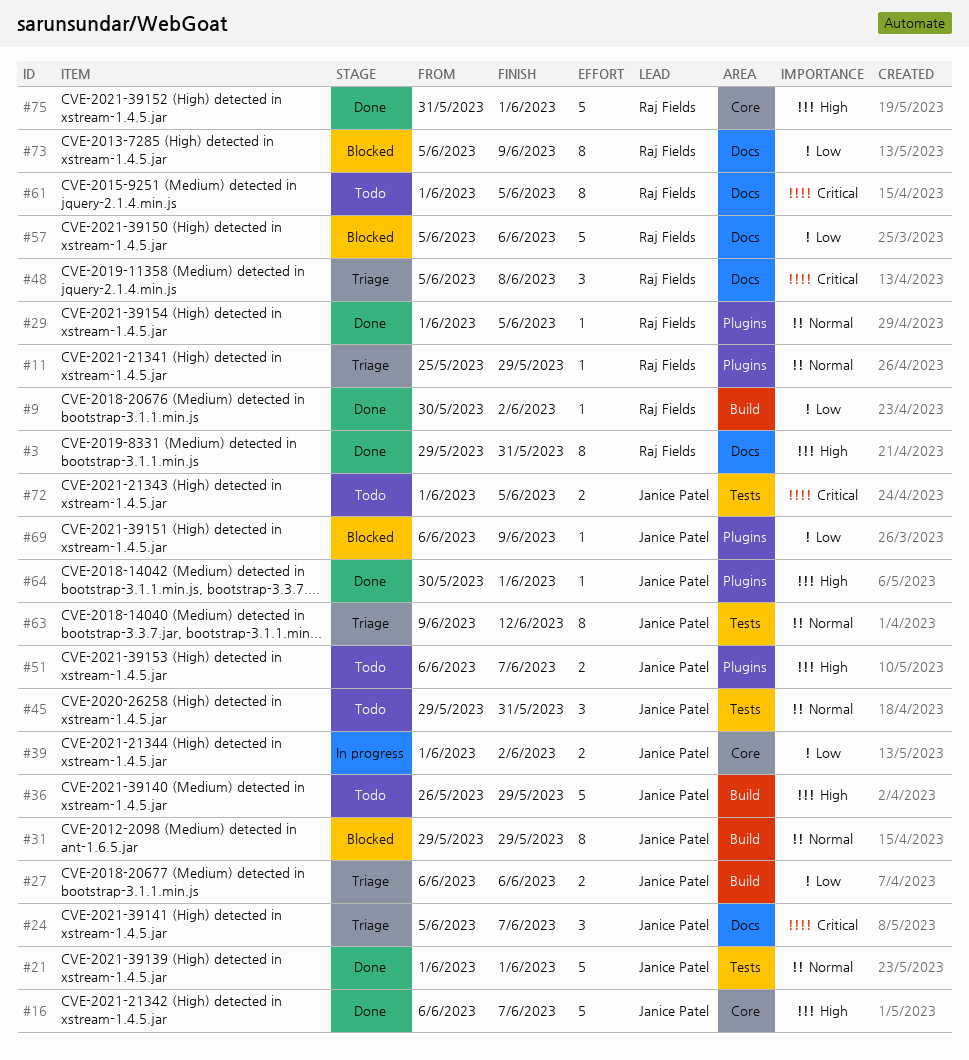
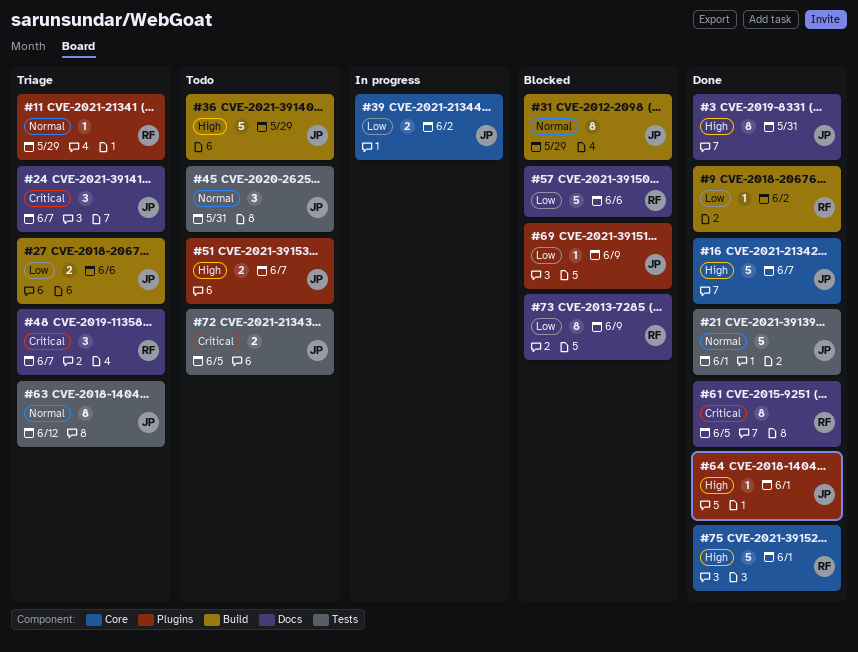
#3, owner: Raj Fields -> Janice Patel
#29: present -> none
#48, due: Jun 8 -> Jun 7
#61, status: Todo -> Done

